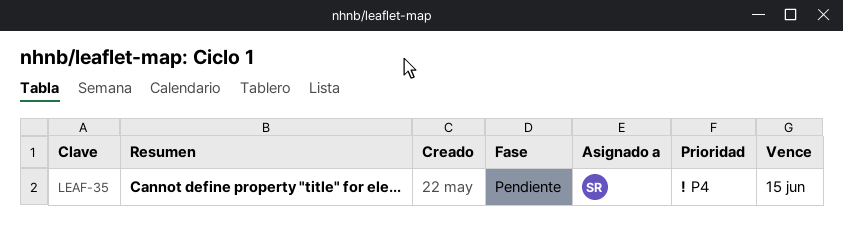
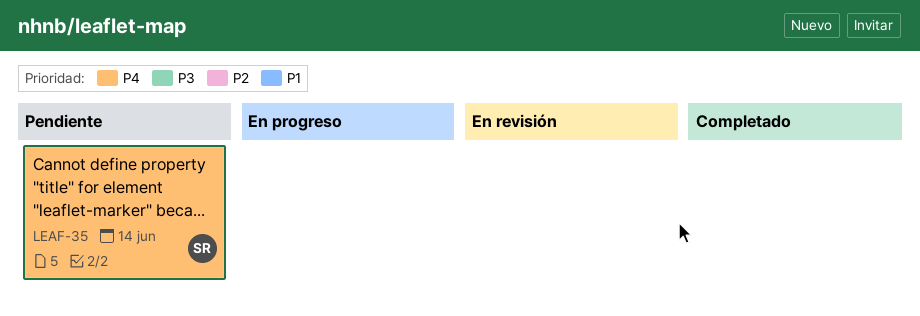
LEAF-35, due: Jun 15 -> Jun 14

